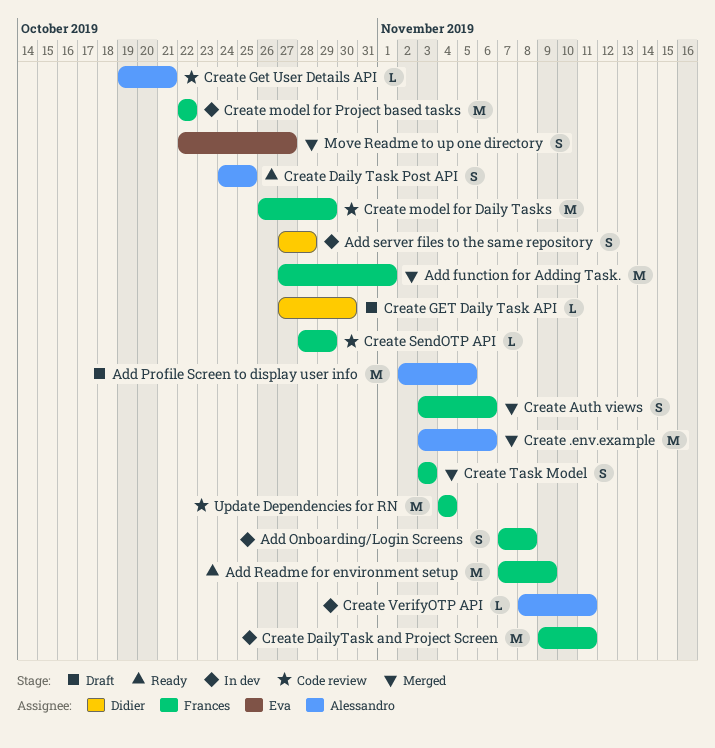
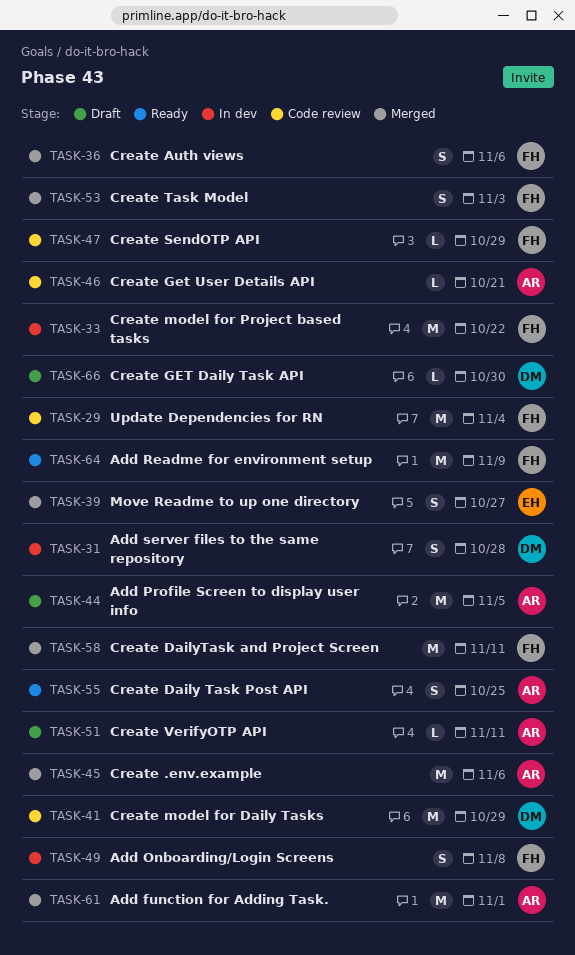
Add function for Adding Task., owner: Frances -> Alessandro
Create DailyTask and Project Screen, status: In dev -> Merged
Create model for Daily Tasks, owner: Frances -> Didier
Create VerifyOTP API, status: In dev -> Draft

